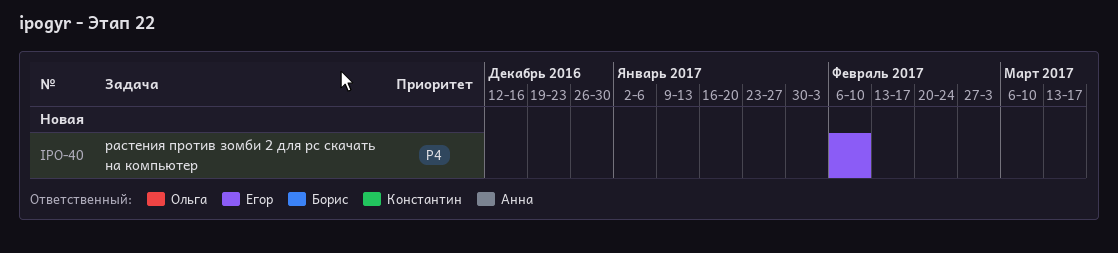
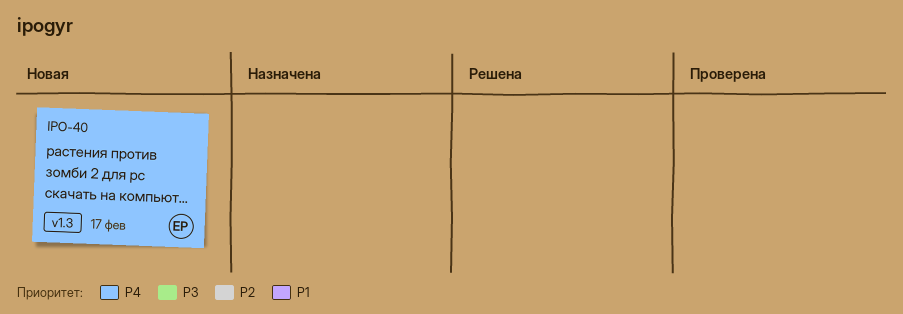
IPO-40, due: Feb 10 -> Feb 17

